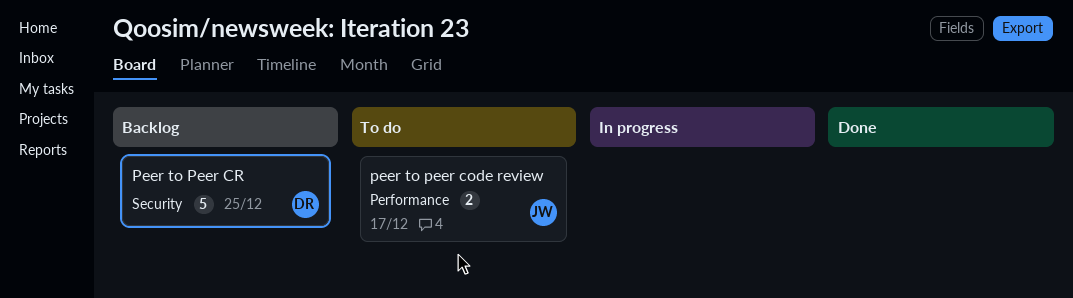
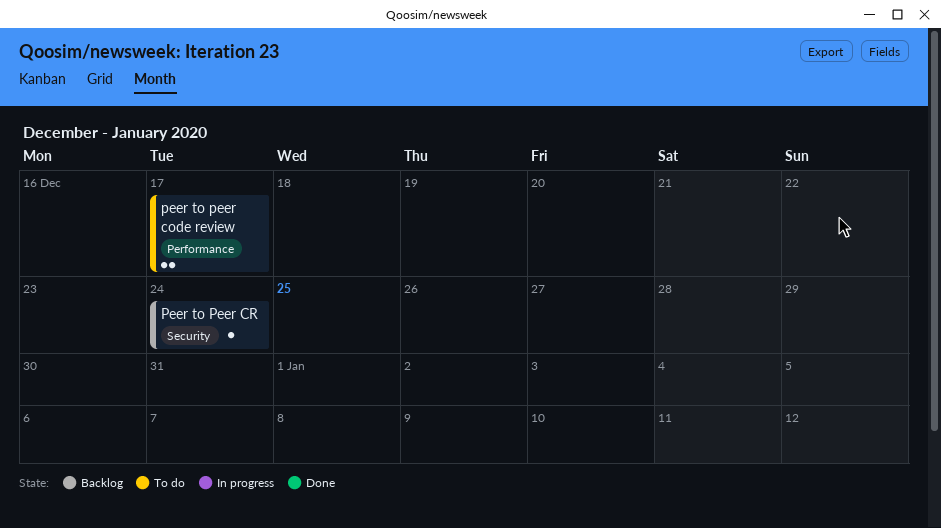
Peer to Peer CR, estimate: 5 -> 1
Peer to Peer CR, due: Dec 25 -> Dec 24

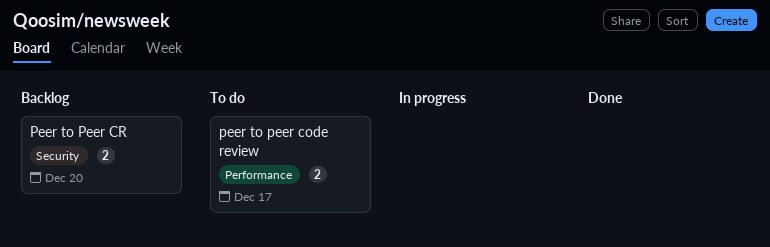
Peer to Peer CR, estimate: 1 -> 2
Peer to Peer CR, due: Dec 24 -> Dec 20

